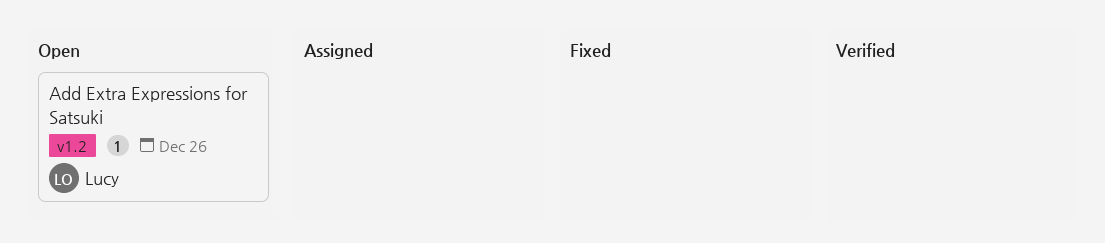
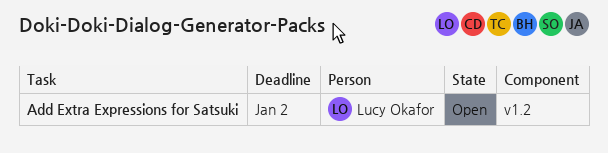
Add Extra Expressions for Satsuki, due: Dec 26 -> Jan 2

